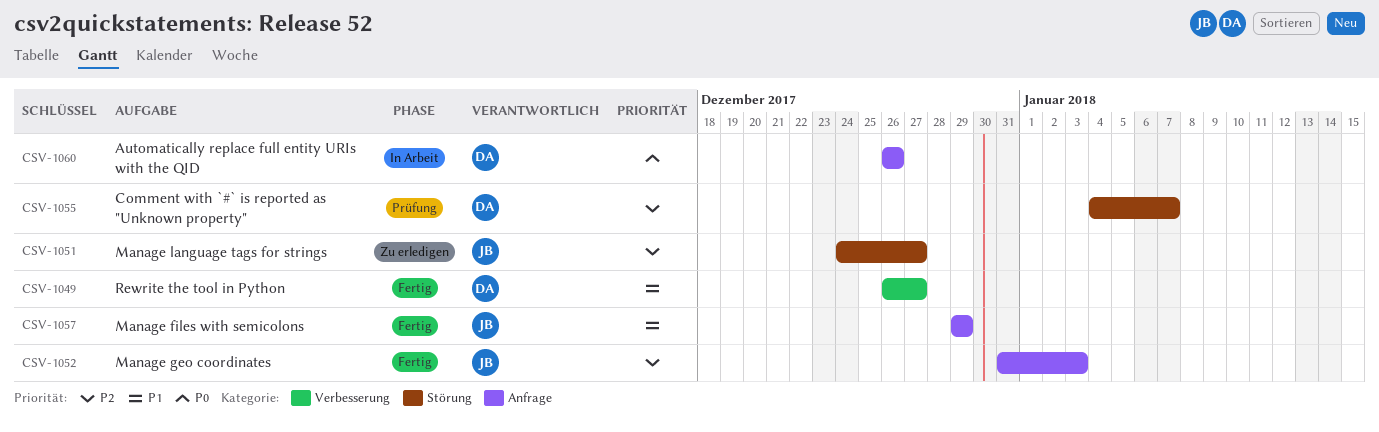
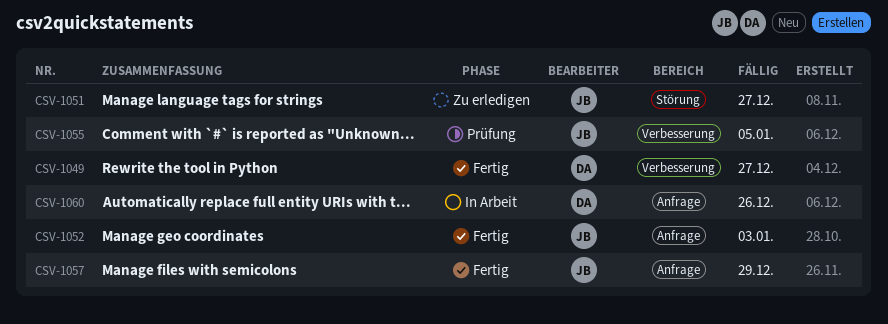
CSV-1055, owner: DA -> JB
CSV-1055, label: Störung -> Verbesserung
CSV-1055, due: Jan 7 -> Jan 5

